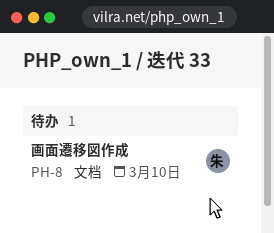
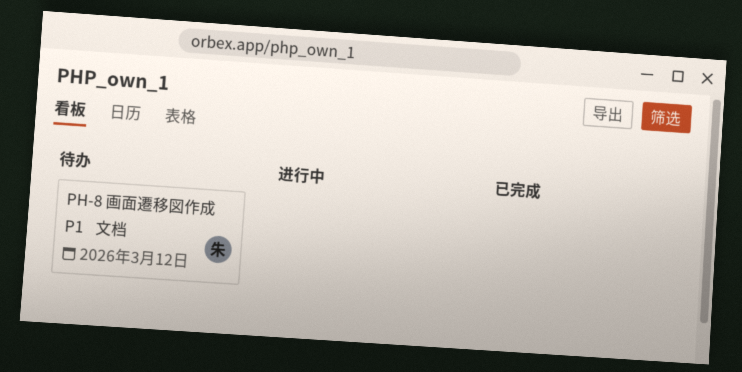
PH-8, due: Mar 10 -> Mar 12

